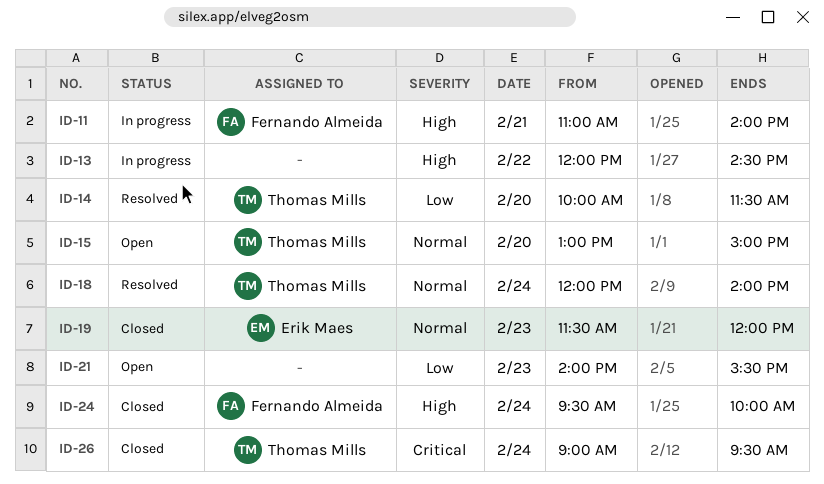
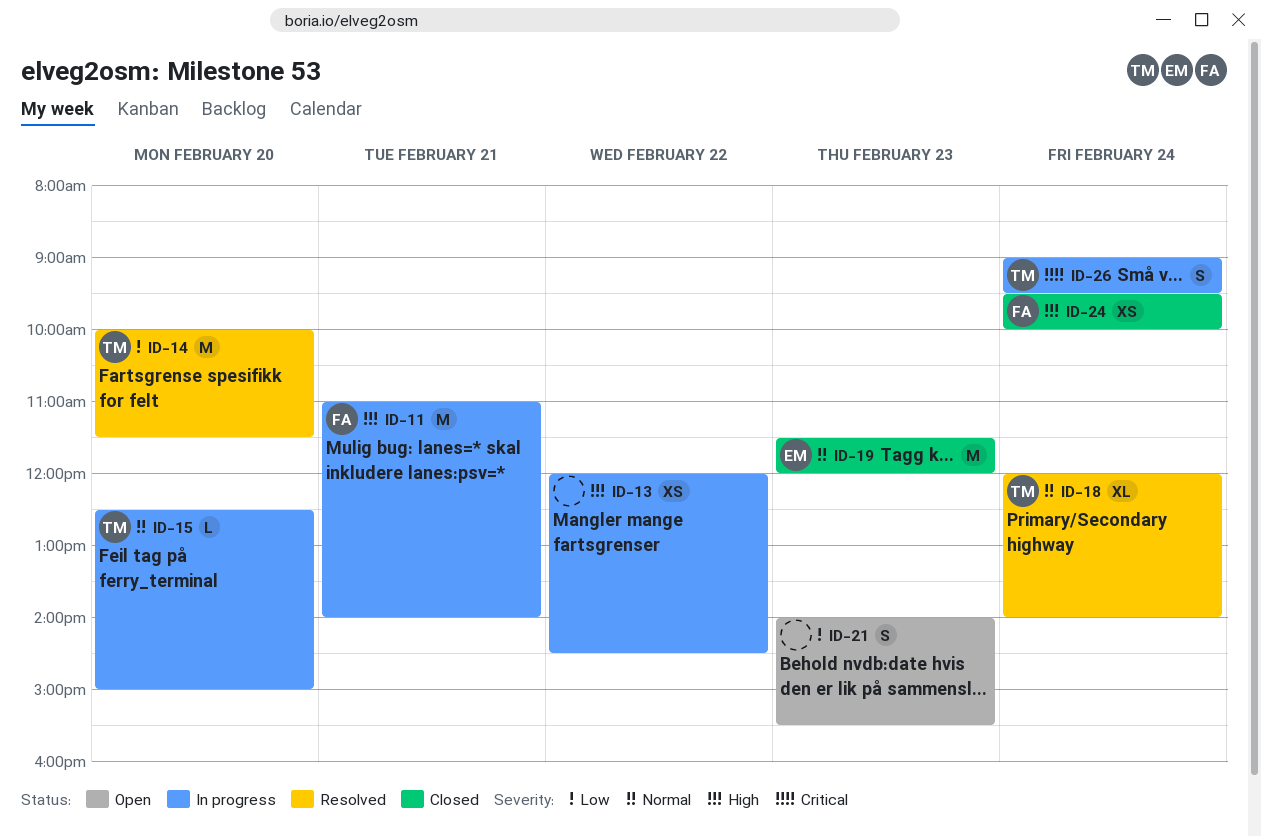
ID-15, status: Open -> In progress
ID-15, begins: 13:00 -> 12:30
ID-26, status: Closed -> In progress

